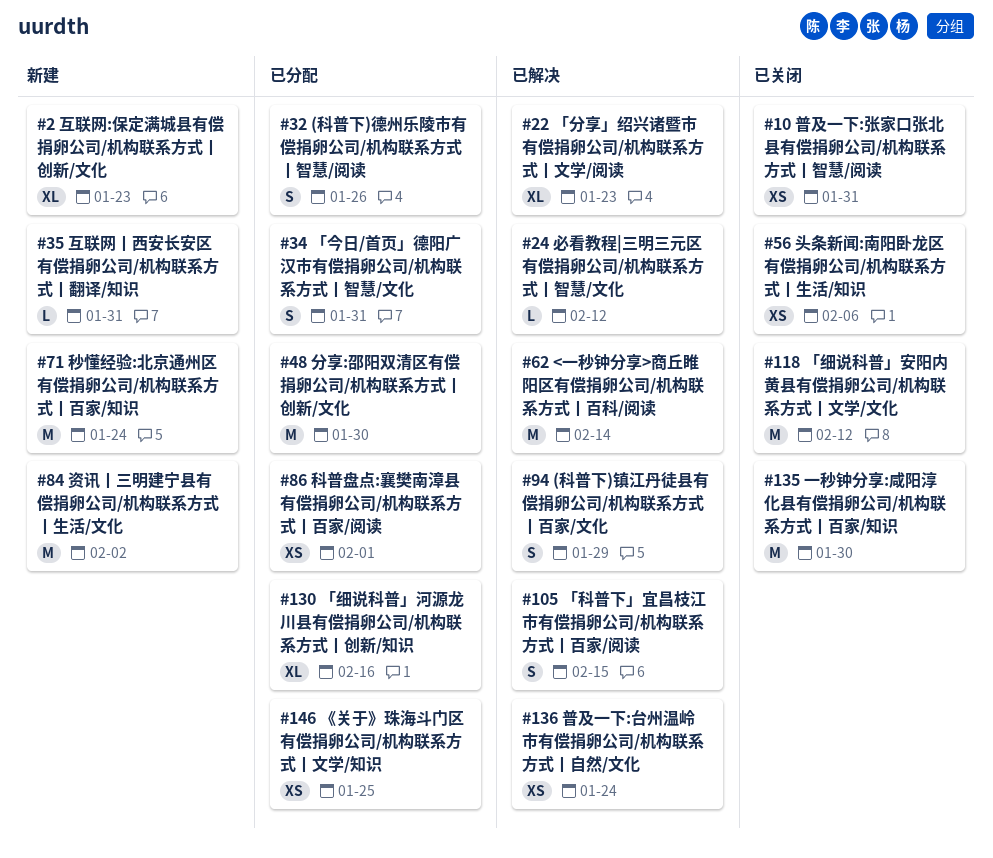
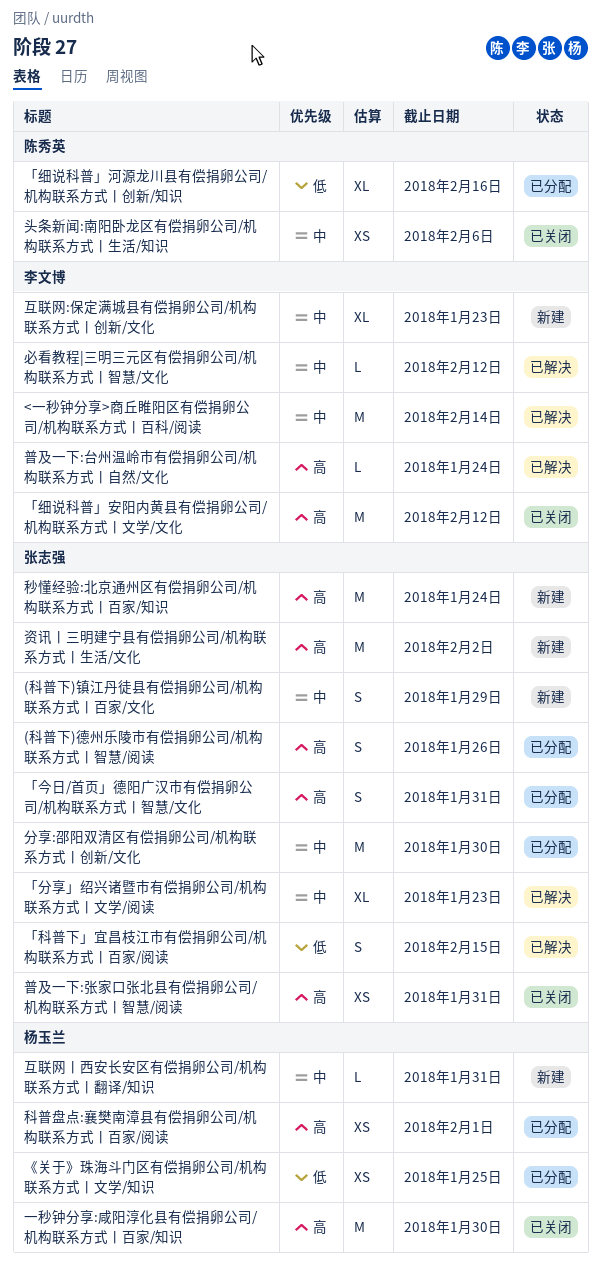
(科普下)镇江丹徒县有偿捐卵公司/机构联系方式丨百家/文化, status: 已解决 -> 新建
普及一下:台州温岭市有偿捐卵公司/机构联系方式丨自然/文化, estimate: XS -> L

